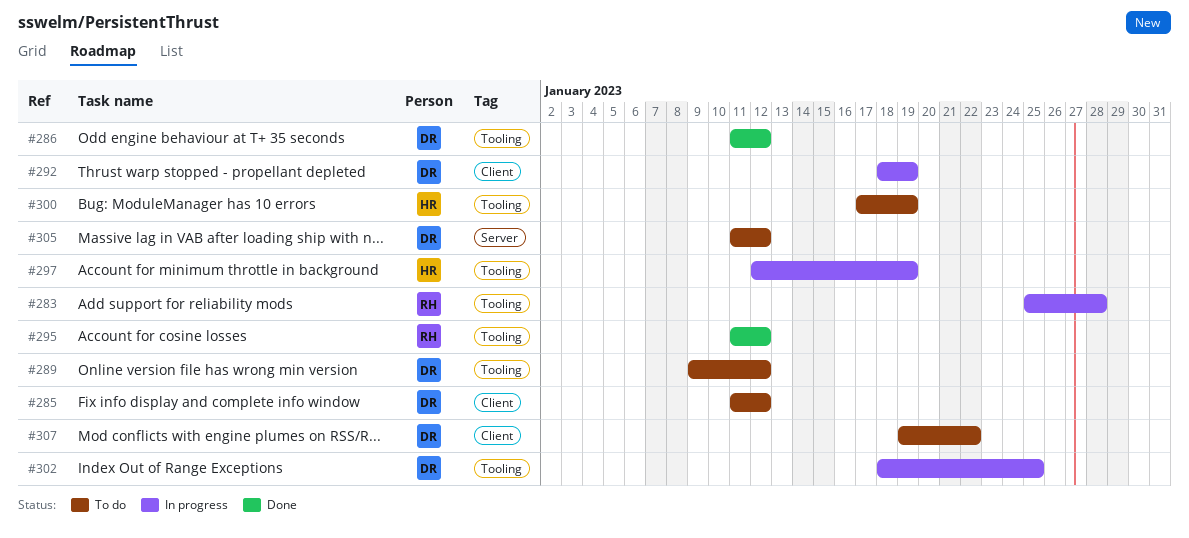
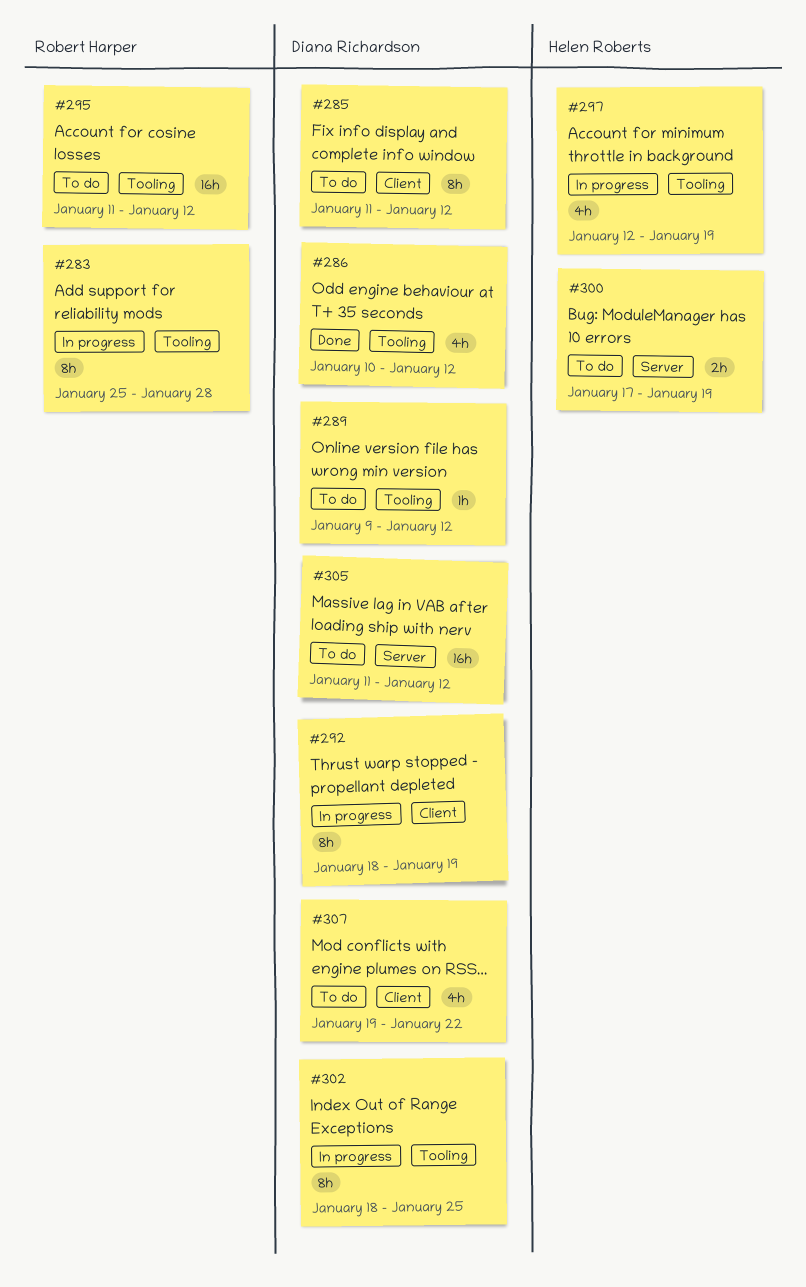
#286, start: Jan 11 -> Jan 10
#295, status: Done -> To do
#300, label: Tooling -> Server

